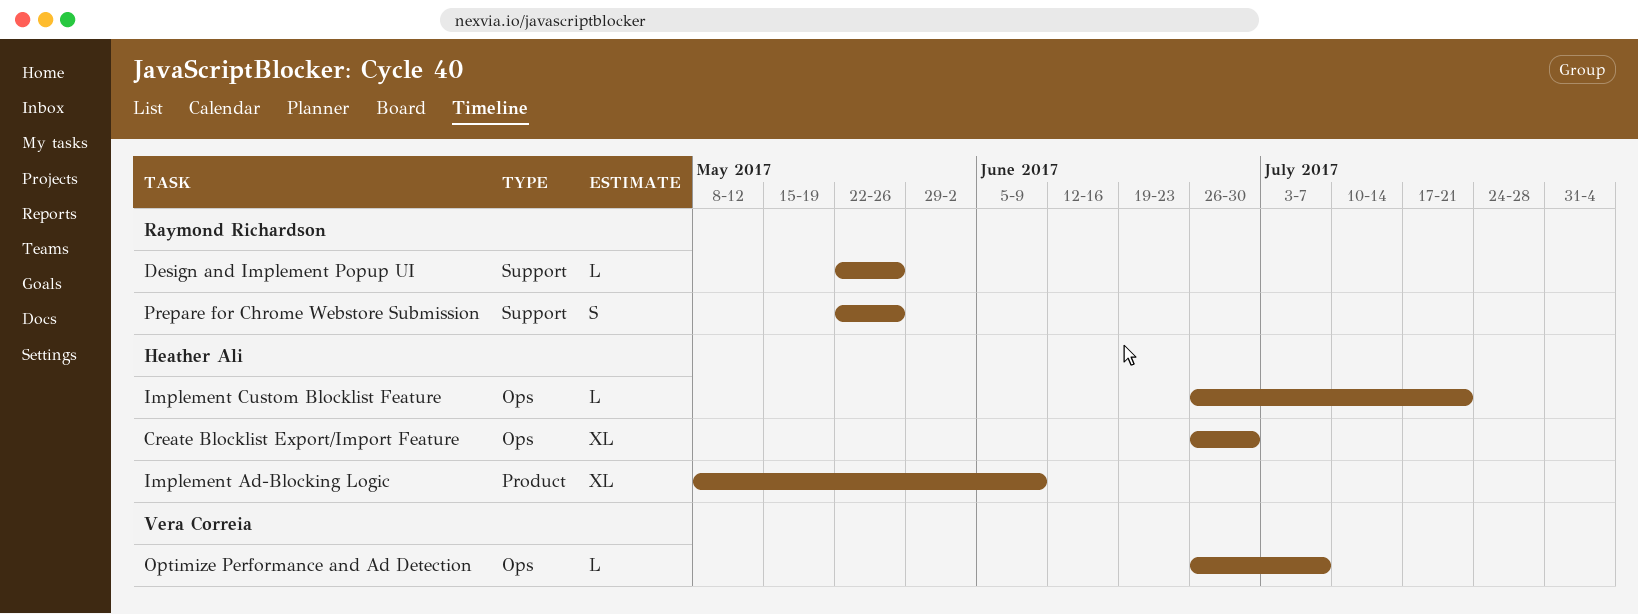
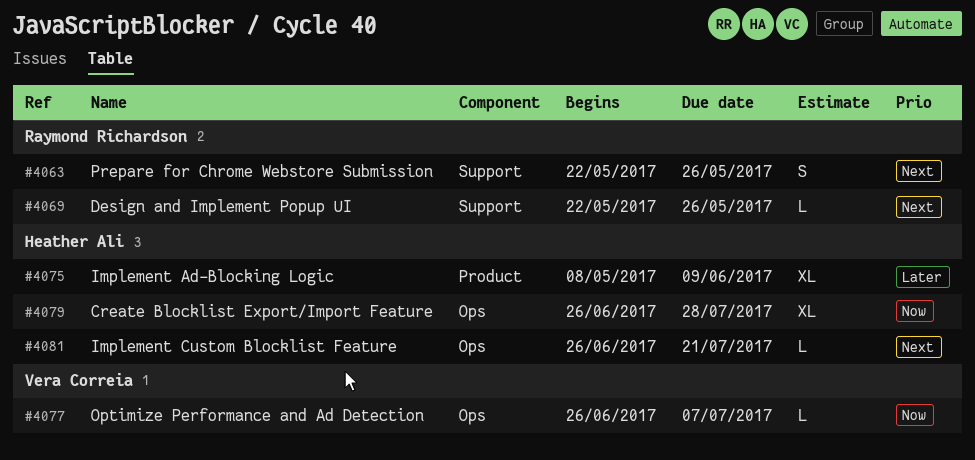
Create Blocklist Export/Import Feature, due: Jun 30 -> Jul 28

